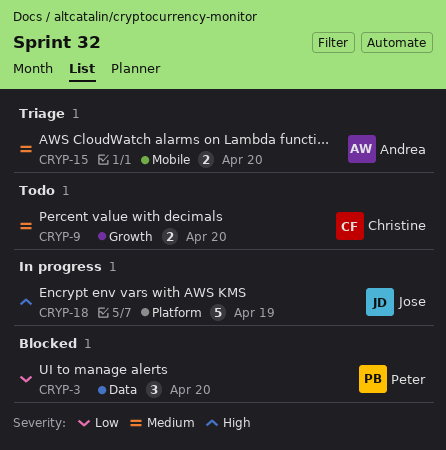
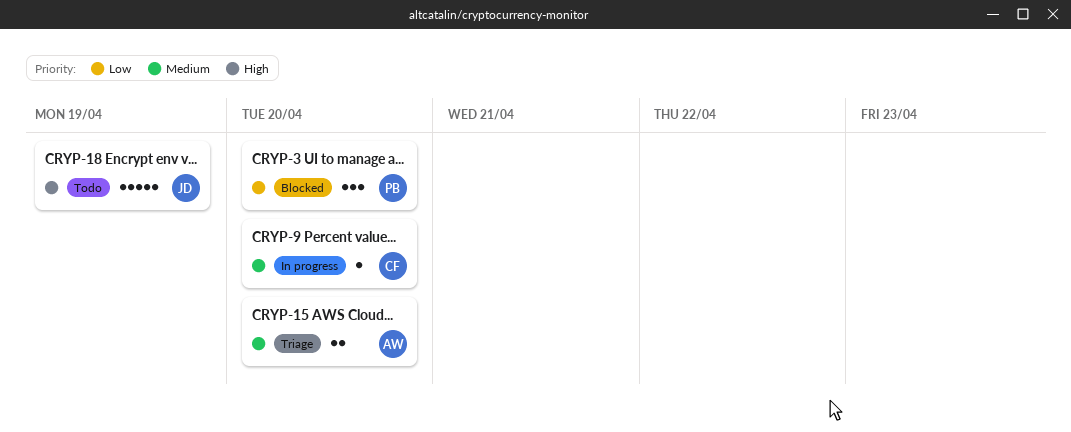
CRYP-9, status: Todo -> In progress
CRYP-9, estimate: 2 -> 1
CRYP-18, status: In progress -> Todo

